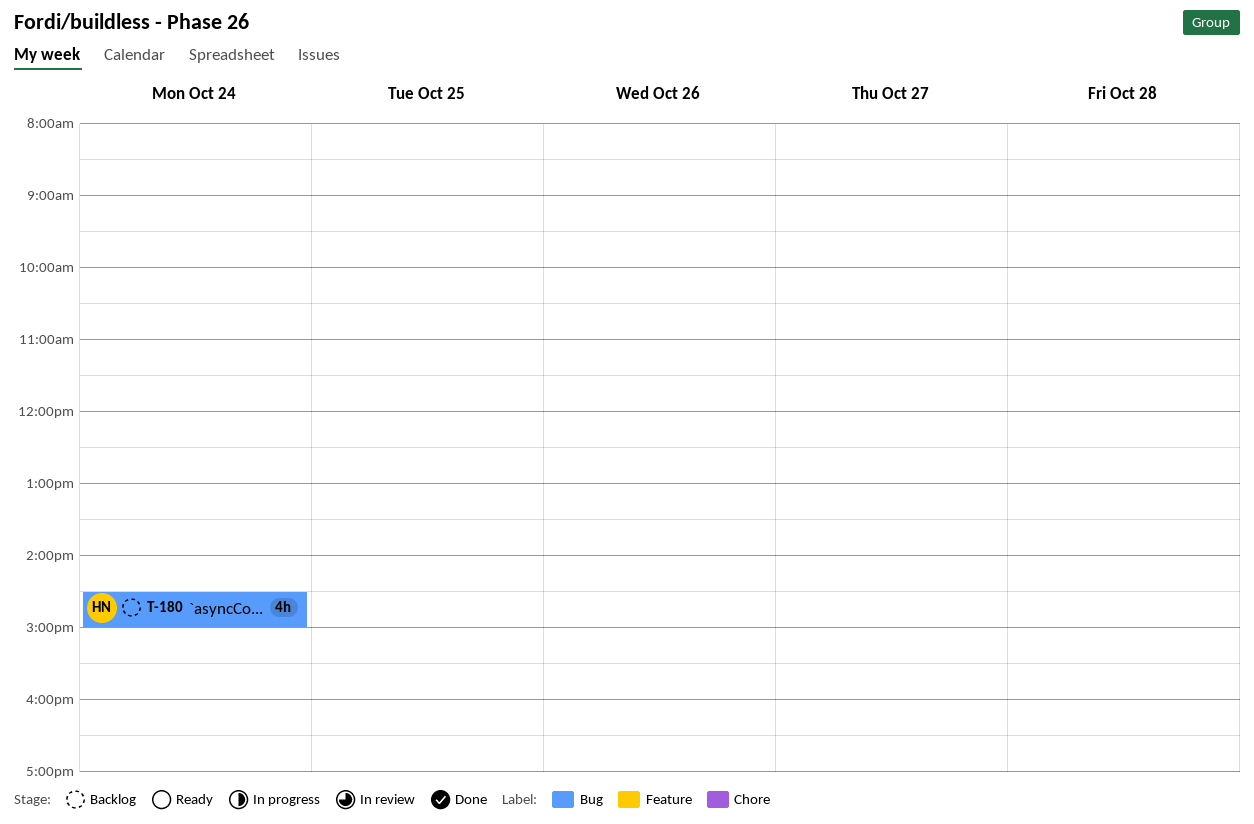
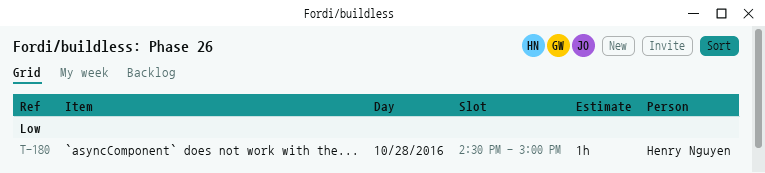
T-180, estimate: 4h -> 1h
T-180, day: Oct 24 -> Oct 28

